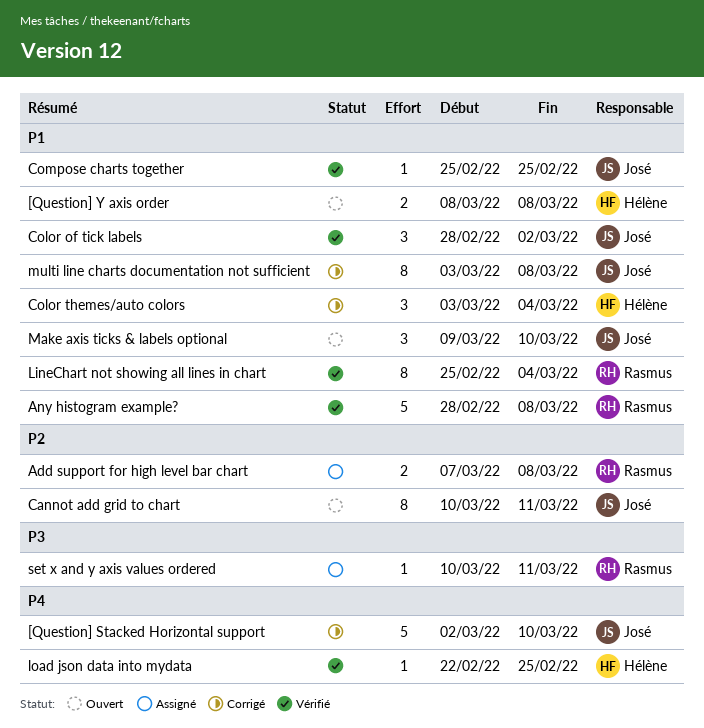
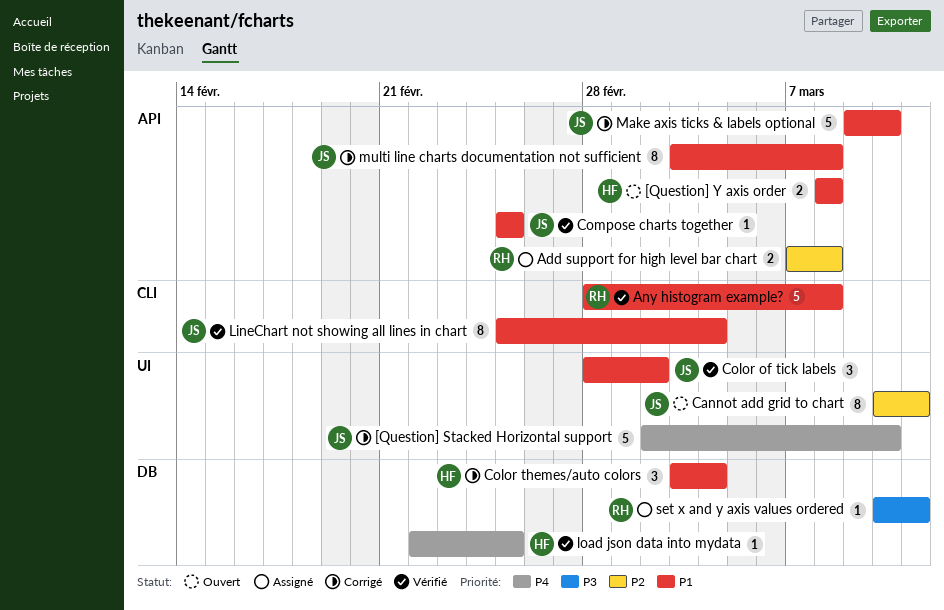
LineChart not showing all lines in chart, owner: Rasmus -> José
Make axis ticks & labels optional, status: Ouvert -> Corrigé
Make axis ticks & labels optional, estimate: 3 -> 5

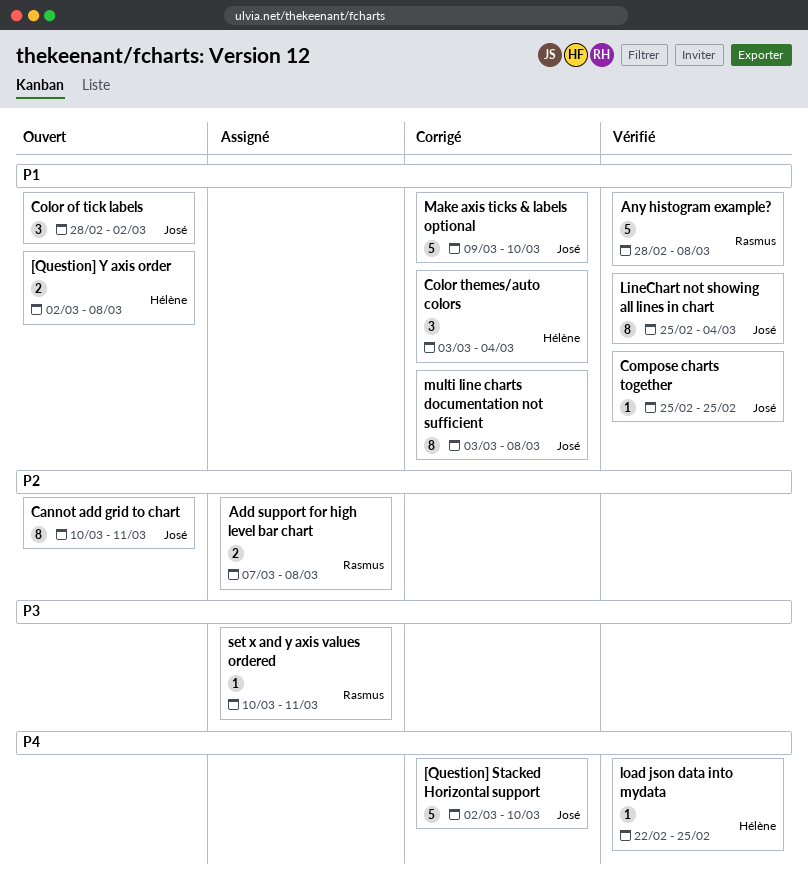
[Question] Y axis order, start: Mar 8 -> Mar 2
Color of tick labels, status: Vérifié -> Ouvert

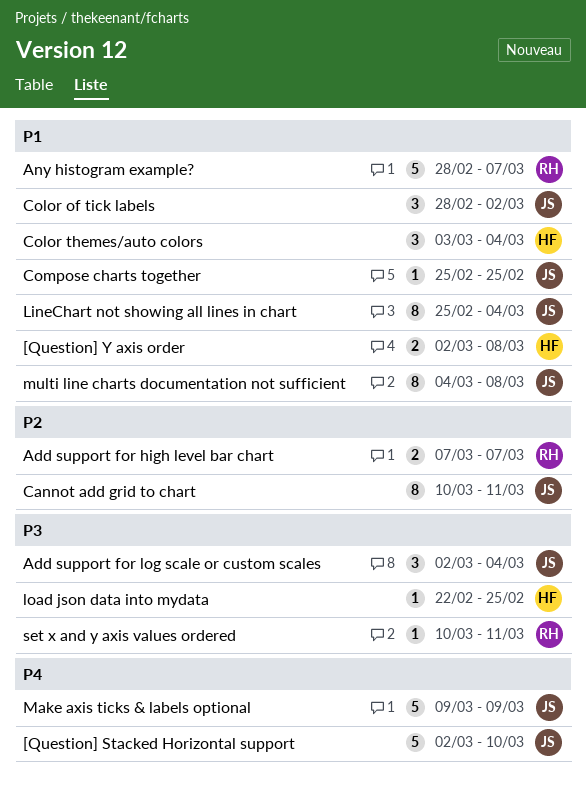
Add support for high level bar chart, due: Mar 8 -> Mar 7
Add support for log scale or custom scales: none -> present
Any histogram example?, due: Mar 8 -> Mar 7
load json data into mydata, priority: P4 -> P3
Make axis ticks & labels optional, priority: P1 -> P4
Make axis ticks & labels optional, due: Mar 10 -> Mar 9
multi line charts documentation not sufficient, start: Mar 3 -> Mar 4

